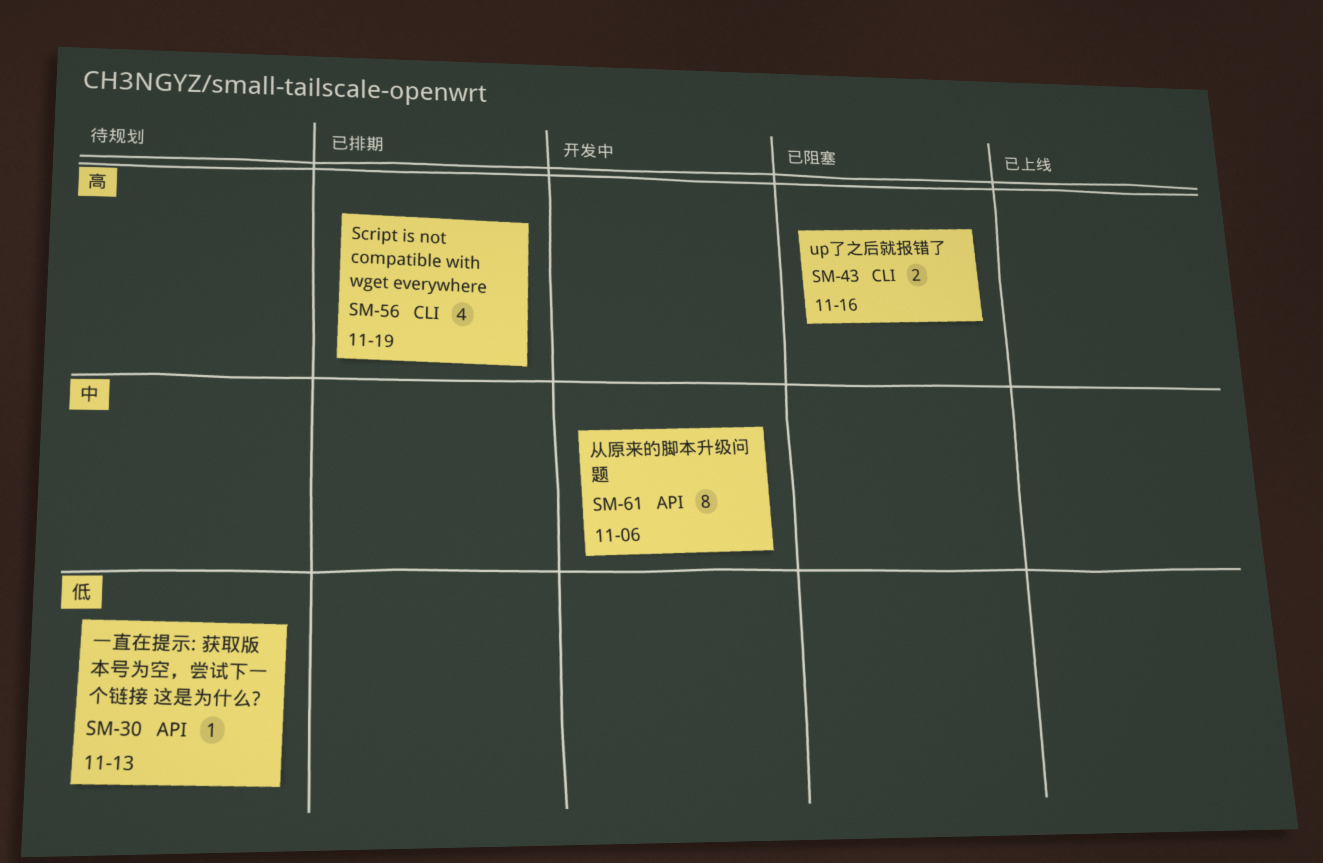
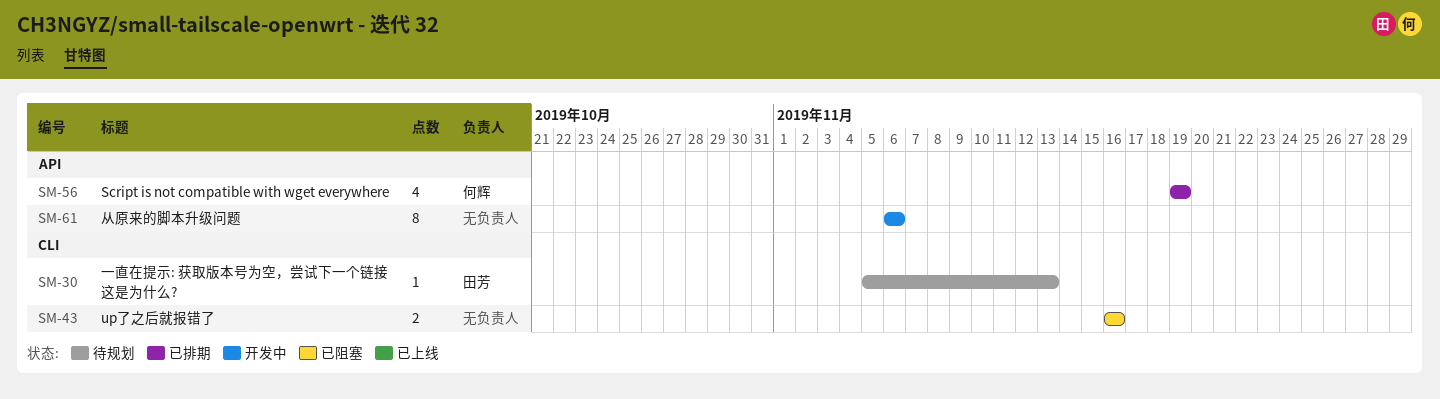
SM-30, label: API -> CLI
SM-56, label: CLI -> API

